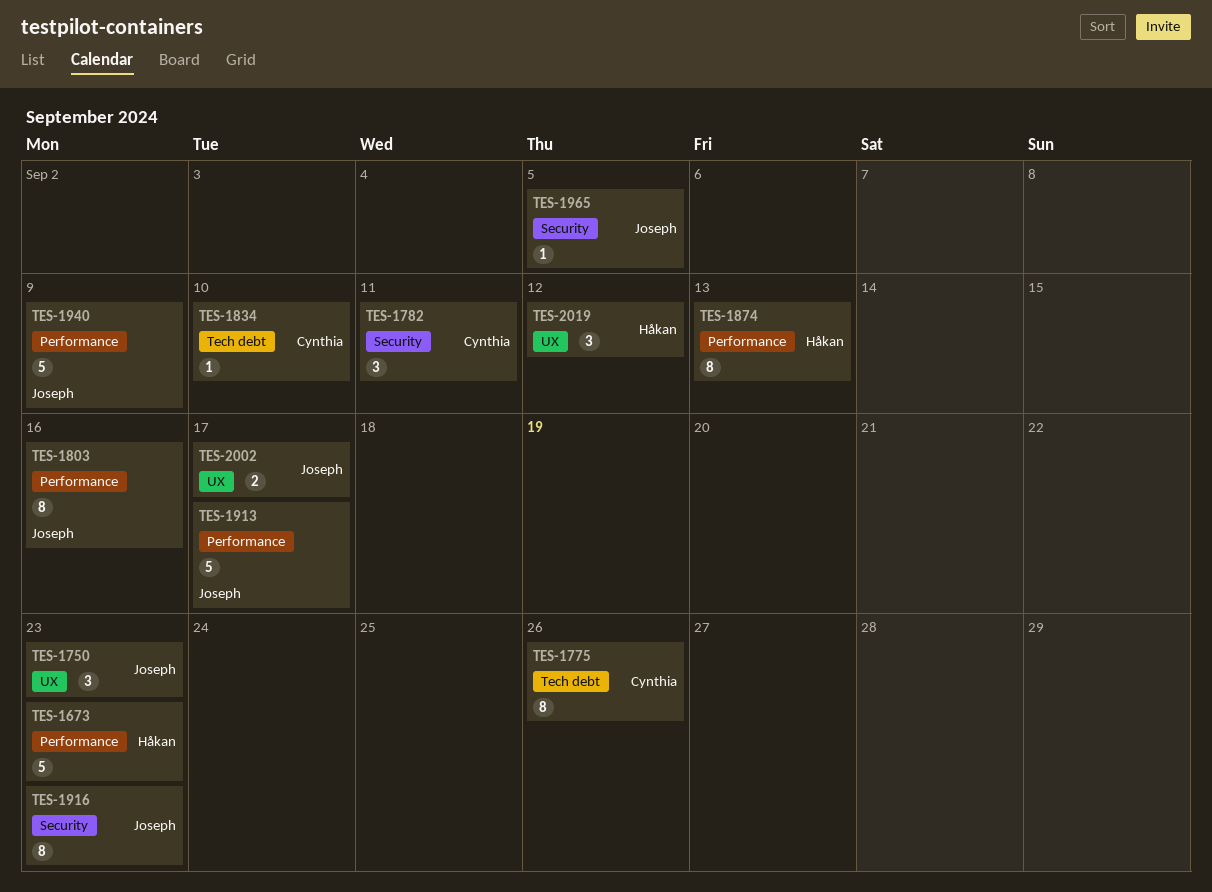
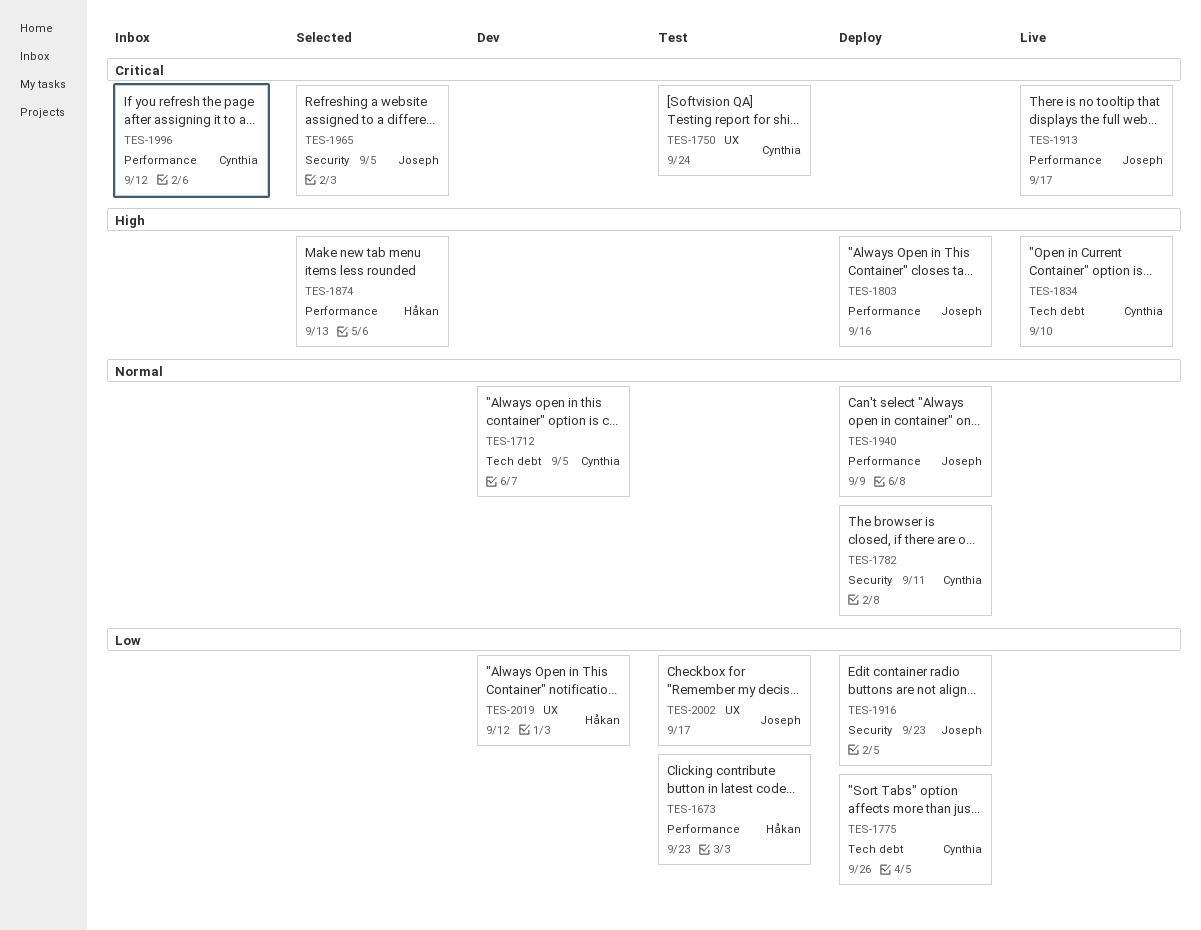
TES-1712: none -> present
TES-1750, owner: Joseph -> Cynthia
TES-1750, due: Sep 23 -> Sep 24
TES-1996: none -> present

